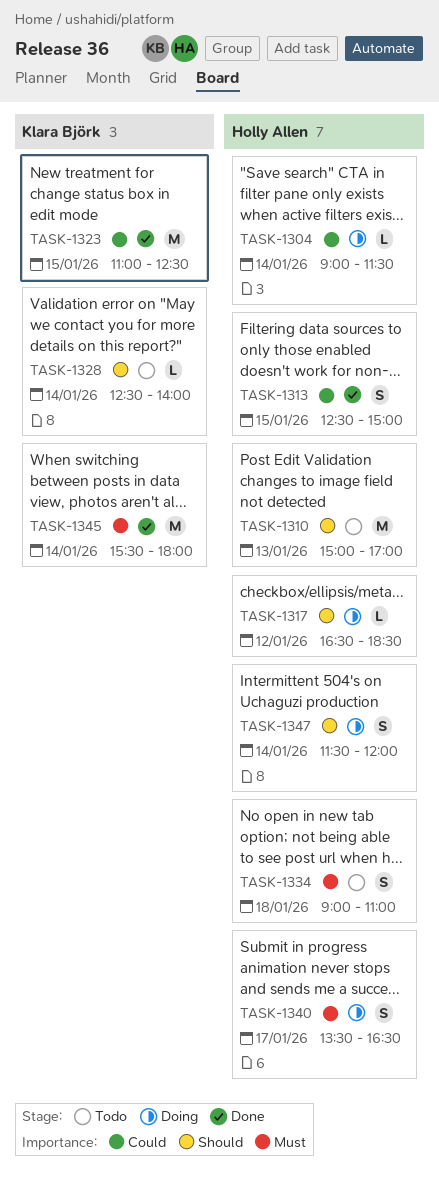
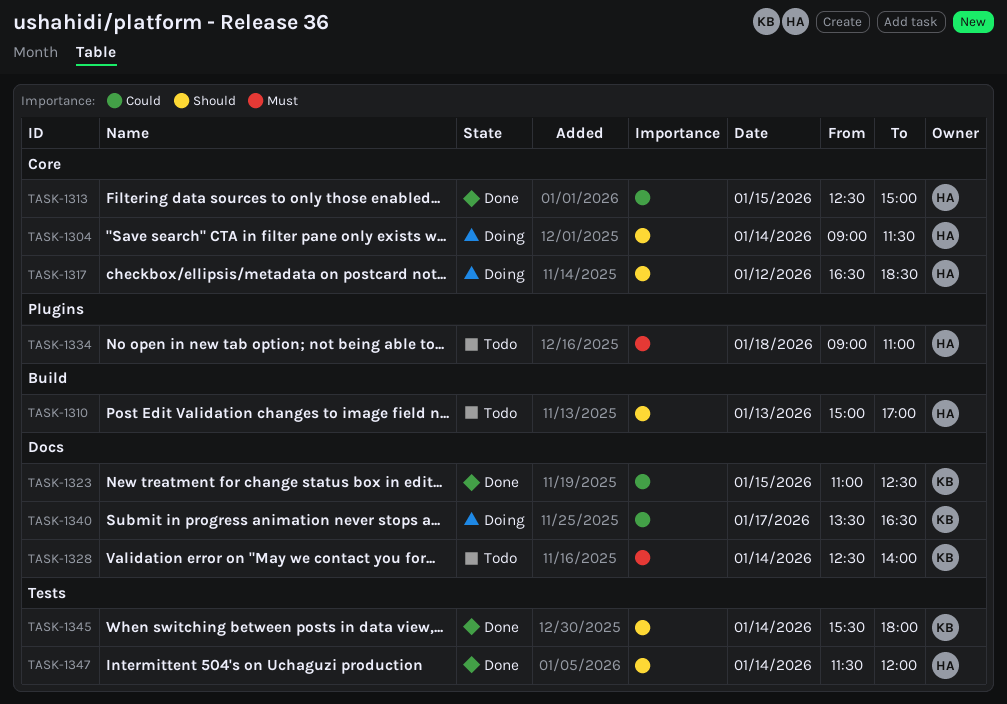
TASK-1304, priority: Could -> Should
TASK-1328, priority: Should -> Must
TASK-1340, owner: Holly Allen -> Klara Björk
TASK-1340, priority: Must -> Could
TASK-1345, priority: Must -> Should
TASK-1347, status: Doing -> Done

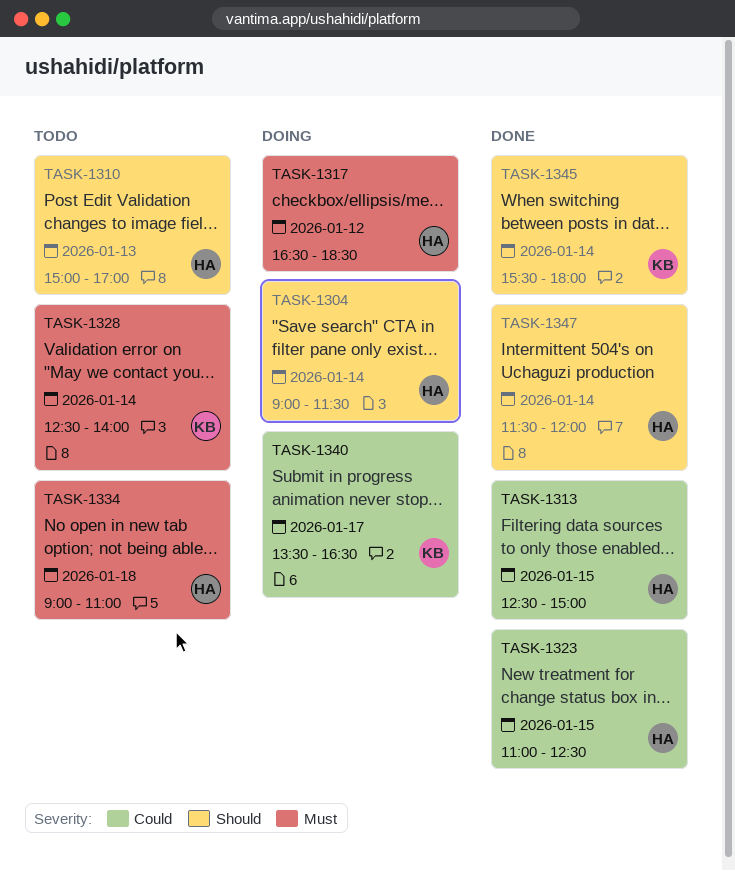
TASK-1317, priority: Should -> Must
TASK-1323, owner: KB -> HA

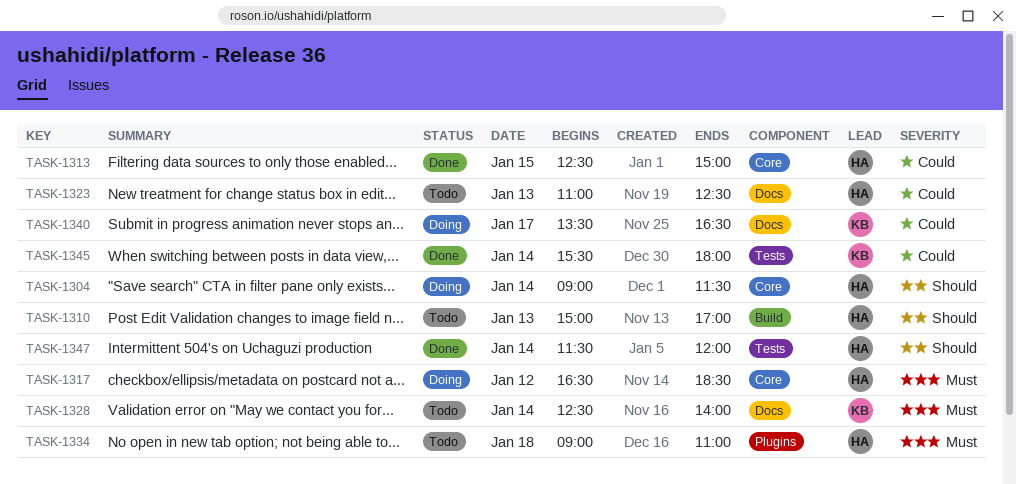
TASK-1323, status: Done -> Todo
TASK-1323, day: Jan 15 -> Jan 13
TASK-1345, priority: Should -> Could

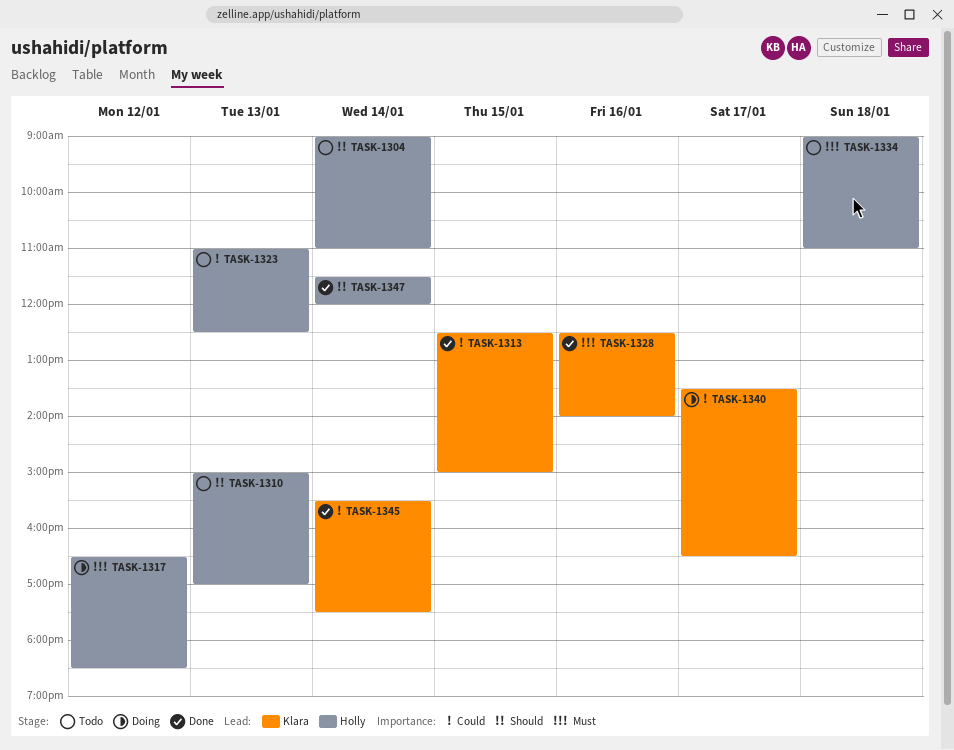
TASK-1304, status: Doing -> Todo
TASK-1304, ends: 11:30 -> 11:00
TASK-1313, owner: Holly -> Klara
TASK-1328, status: Todo -> Done
TASK-1328, day: Jan 14 -> Jan 16
TASK-1345, ends: 18:00 -> 17:30

